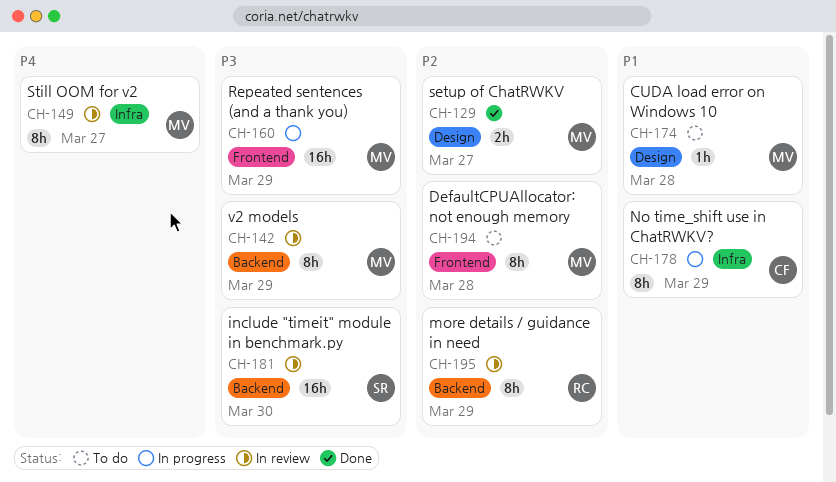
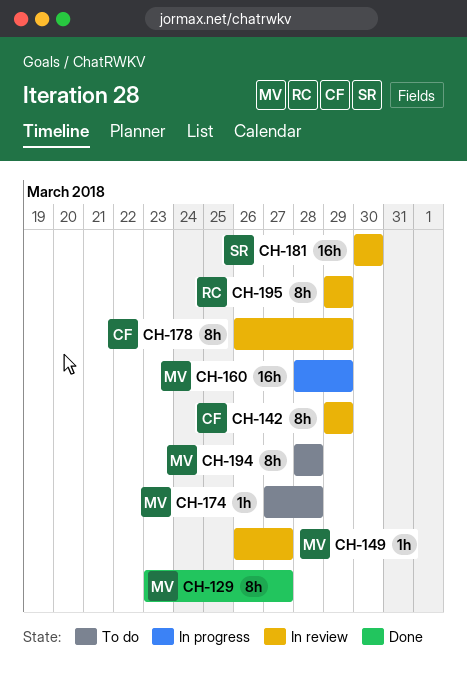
CH-129, estimate: 2h -> 8h
CH-142, owner: MV -> CF
CH-149, estimate: 8h -> 1h
CH-178, status: In progress -> In review

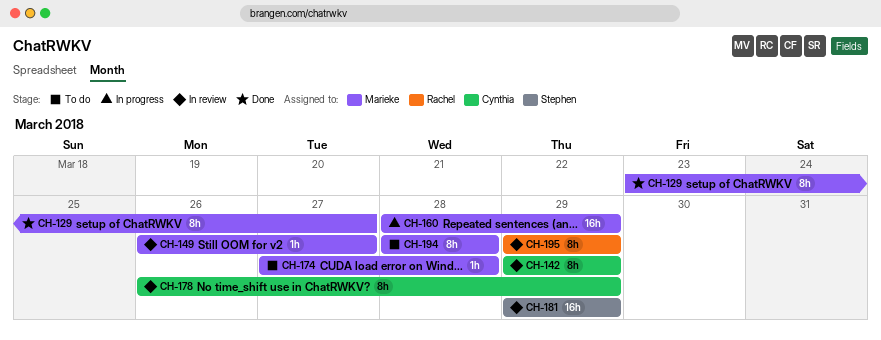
CH-181, start: Mar 30 -> Mar 29
CH-181, due: Mar 30 -> Mar 29

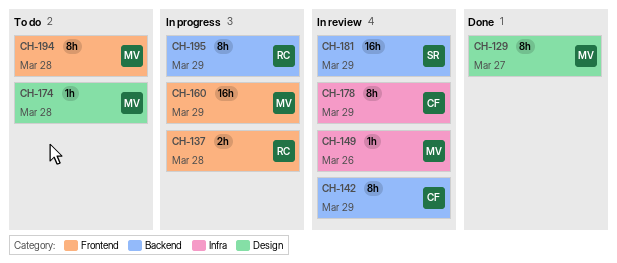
CH-137: none -> present
CH-149, due: Mar 27 -> Mar 26
CH-195, status: In review -> In progress

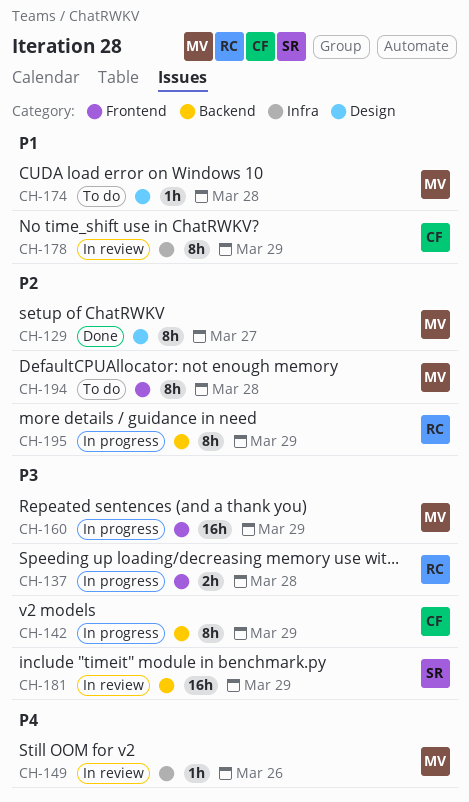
CH-142, status: In review -> In progress

